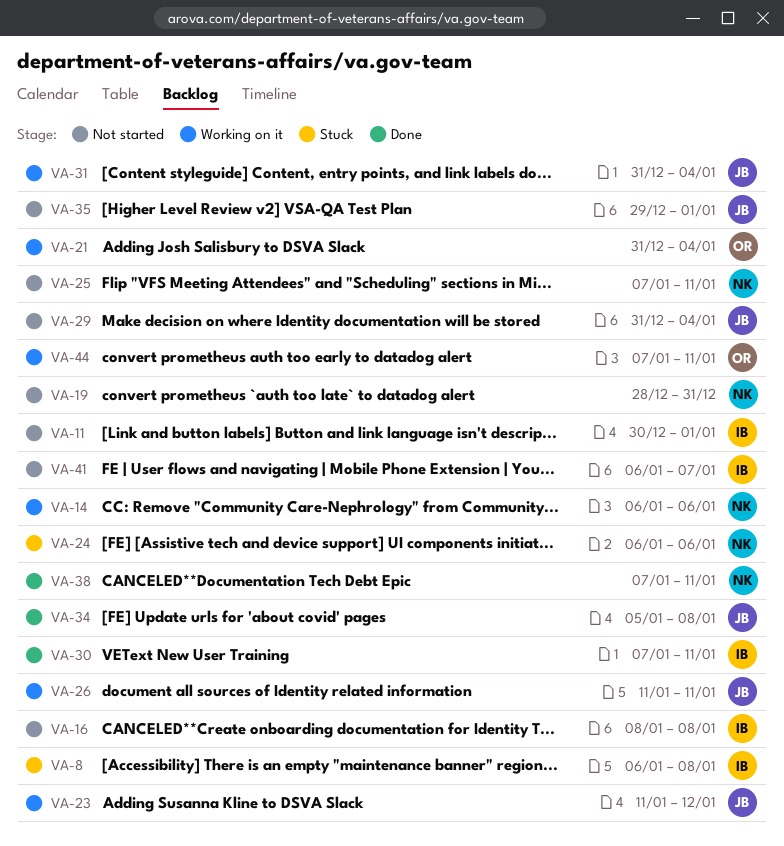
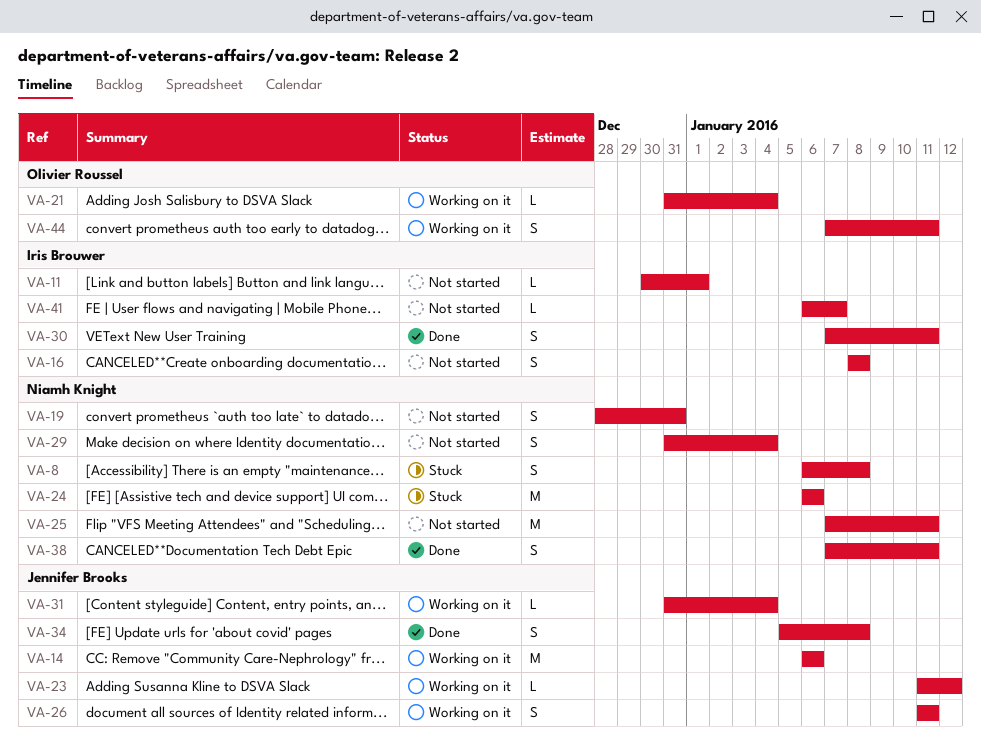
VA-8, owner: Iris Brouwer -> Niamh Knight
VA-14, owner: Niamh Knight -> Jennifer Brooks
VA-29, owner: Jennifer Brooks -> Niamh Knight
VA-35: present -> none

